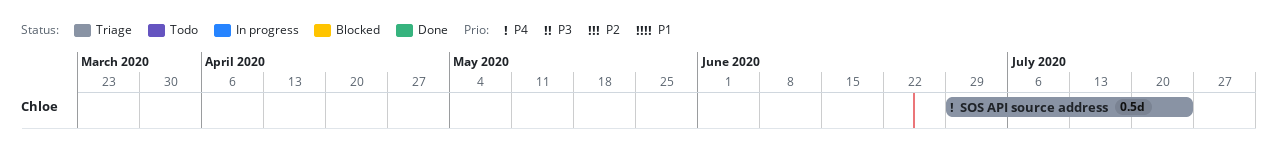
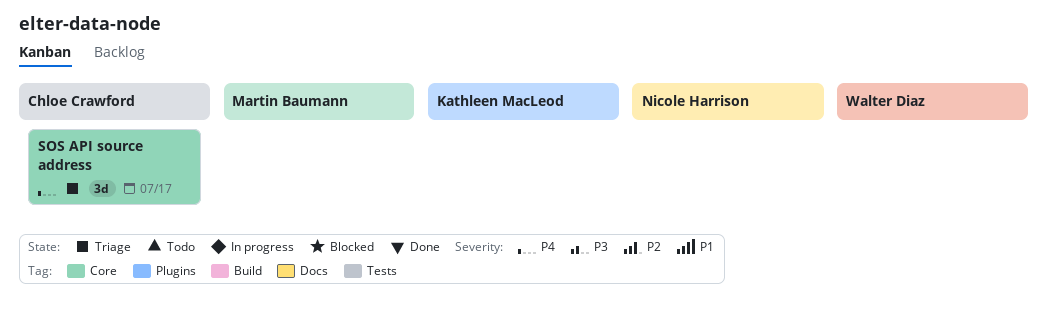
SOS API source address, estimate: 0.5d -> 3d
SOS API source address, due: Jul 24 -> Jul 17

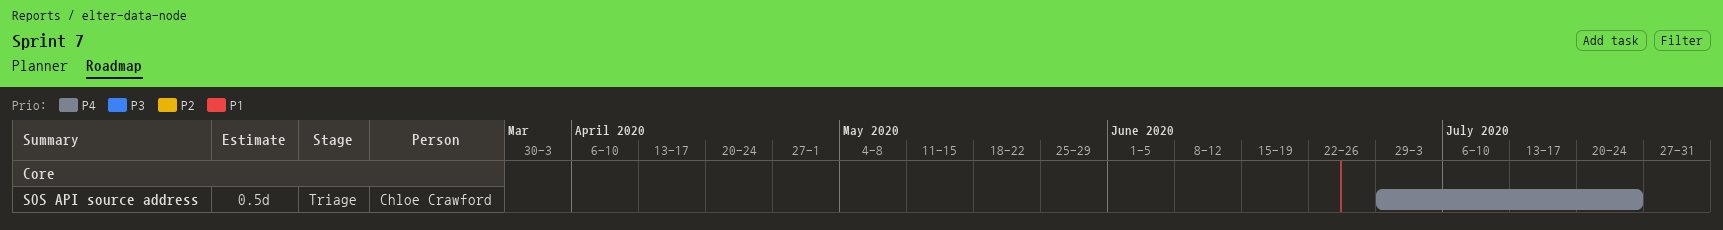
SOS API source address, estimate: 3d -> 0.5d
SOS API source address, due: Jul 17 -> Jul 24

